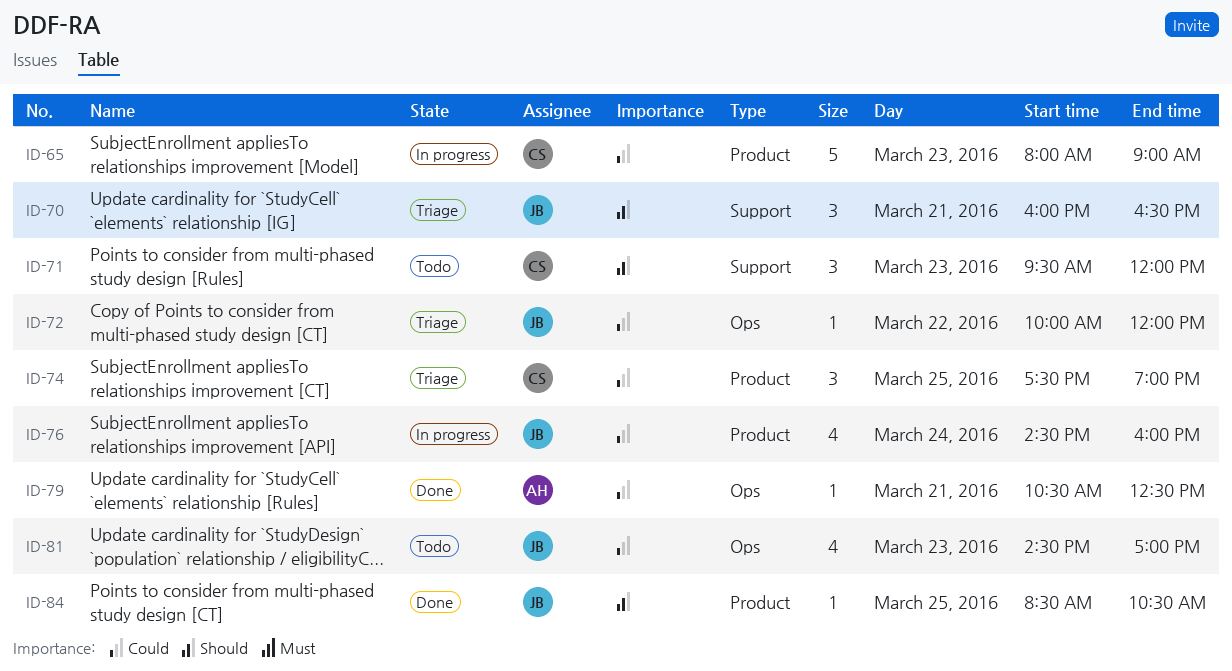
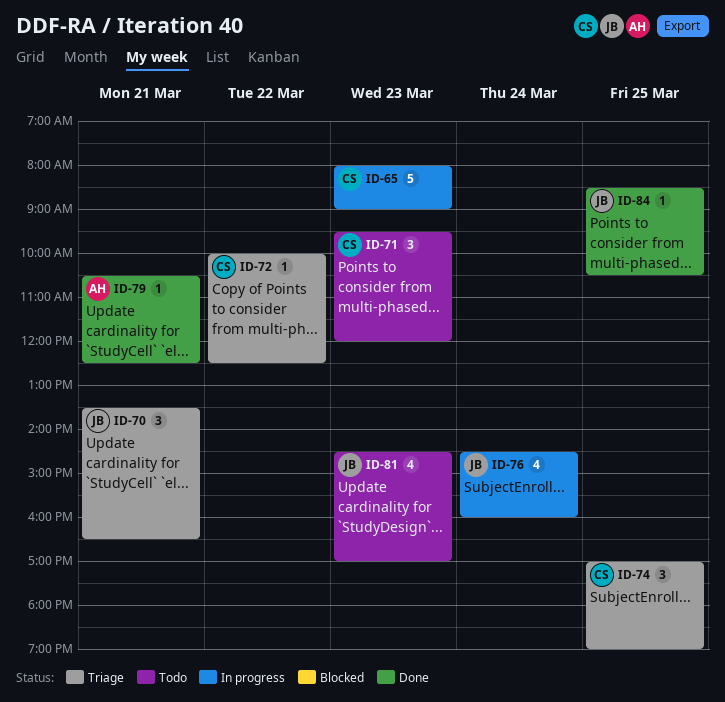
ID-70, begins: 16:00 -> 13:30
ID-72, owner: JB -> CS
ID-72, ends: 12:00 -> 12:30
ID-74, begins: 17:30 -> 17:00

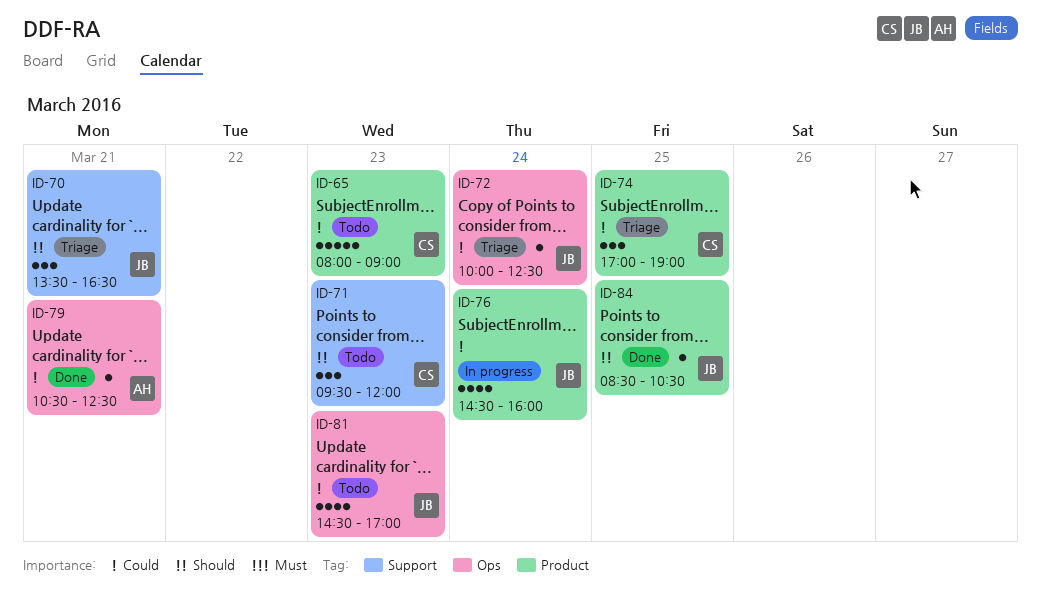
ID-65, status: In progress -> Todo
ID-72, owner: CS -> JB
ID-72, day: Mar 22 -> Mar 24

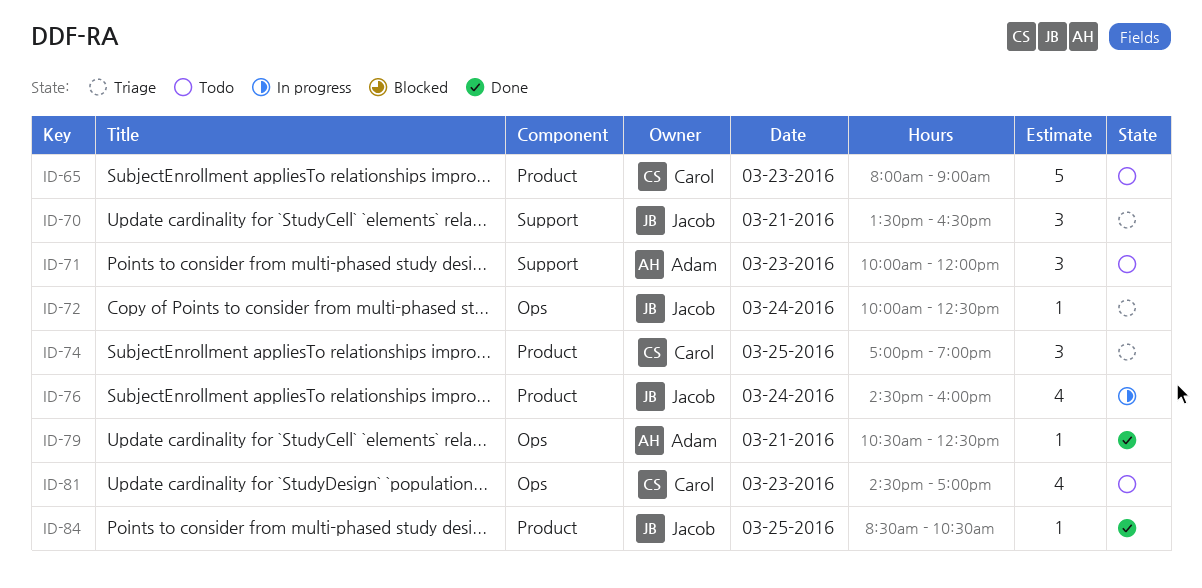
ID-71, owner: Carol -> Adam
ID-71, begins: 09:30 -> 10:00
ID-81, owner: Jacob -> Carol

